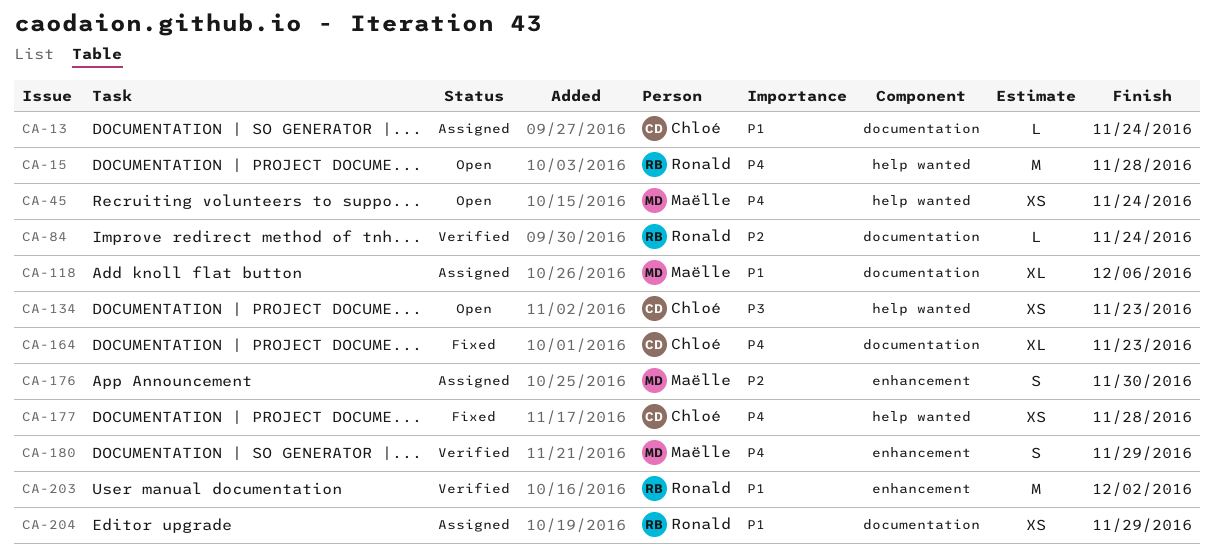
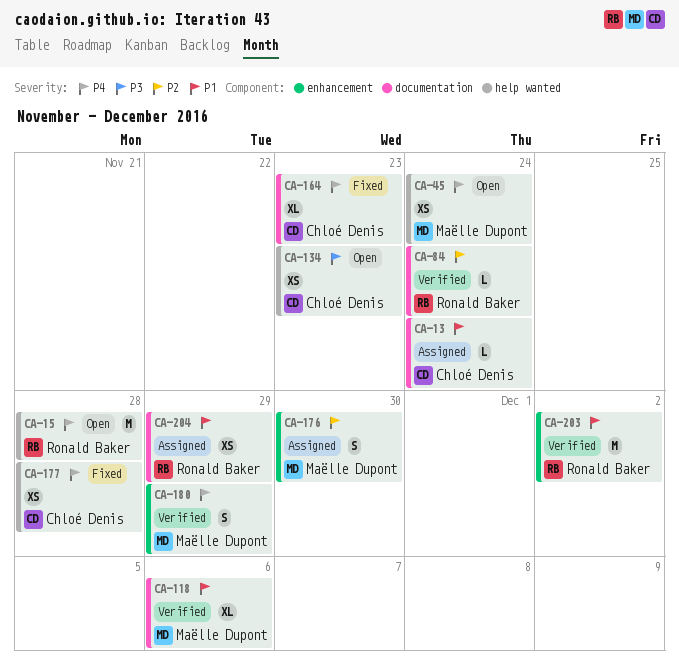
CA-118, status: Assigned -> Verified

